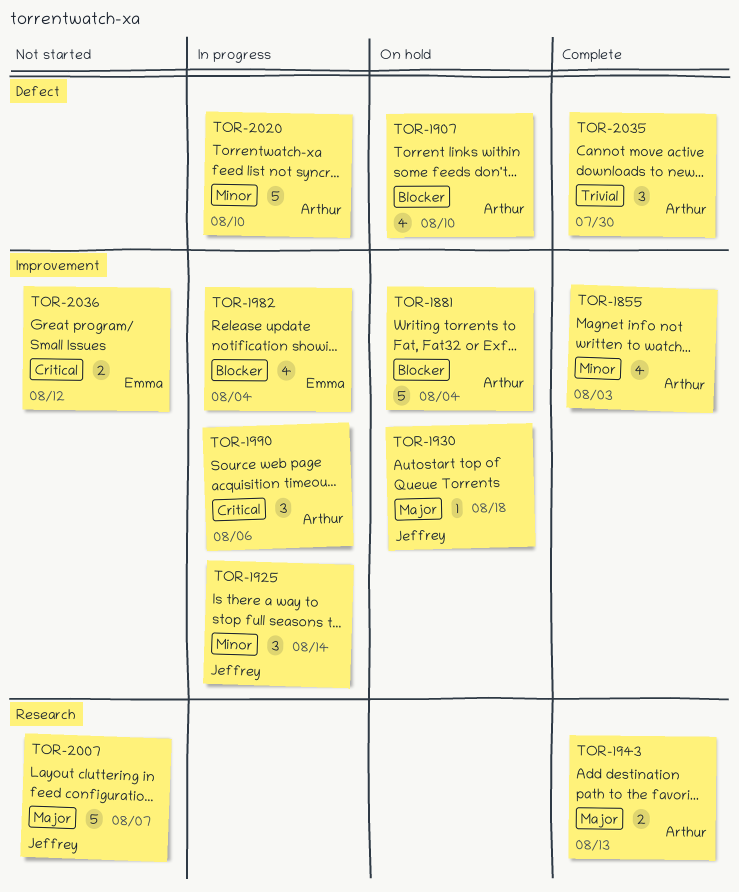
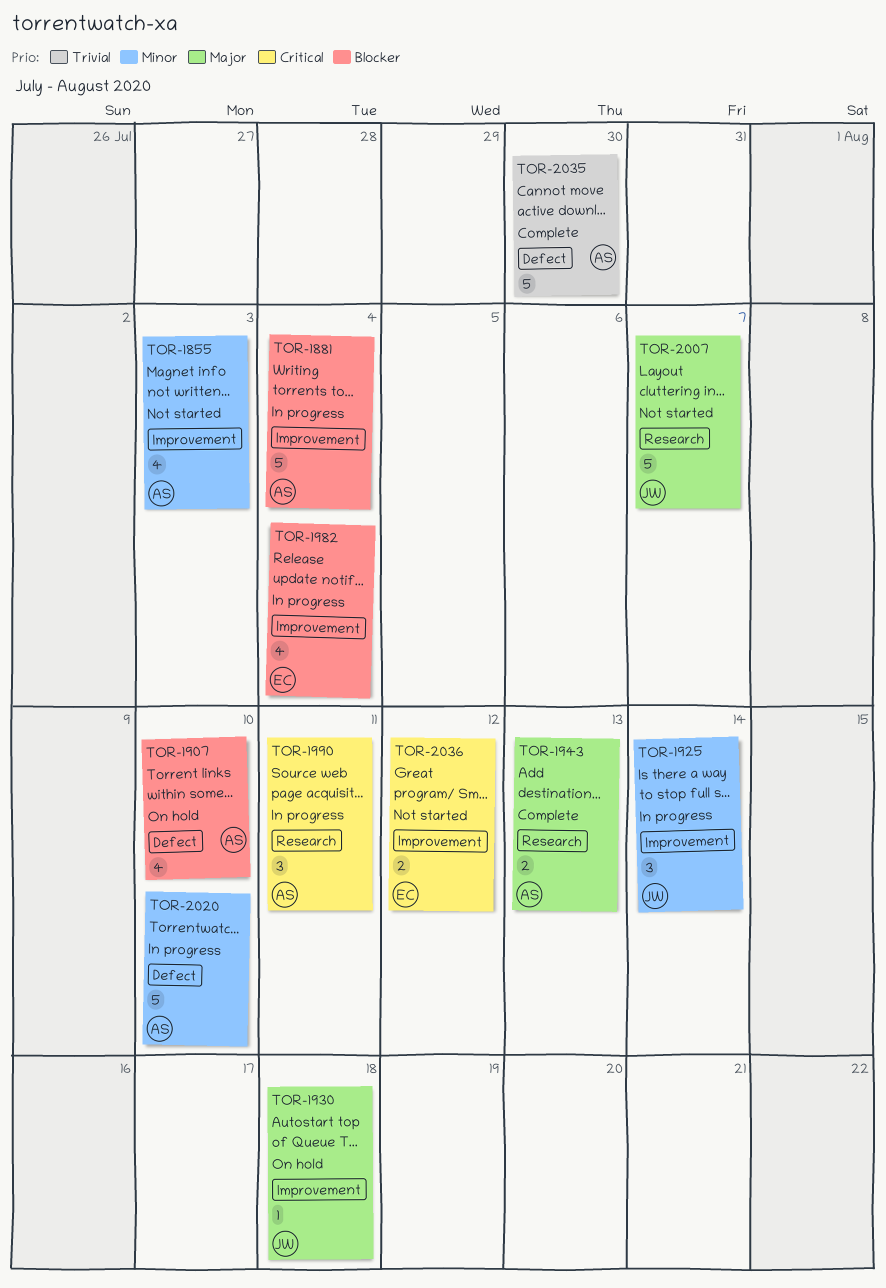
TOR-1855, status: Complete -> Not started
TOR-1881, status: On hold -> In progress
TOR-1990, label: Improvement -> Research
TOR-1990, due: Aug 6 -> Aug 11
TOR-2035, estimate: 3 -> 5

